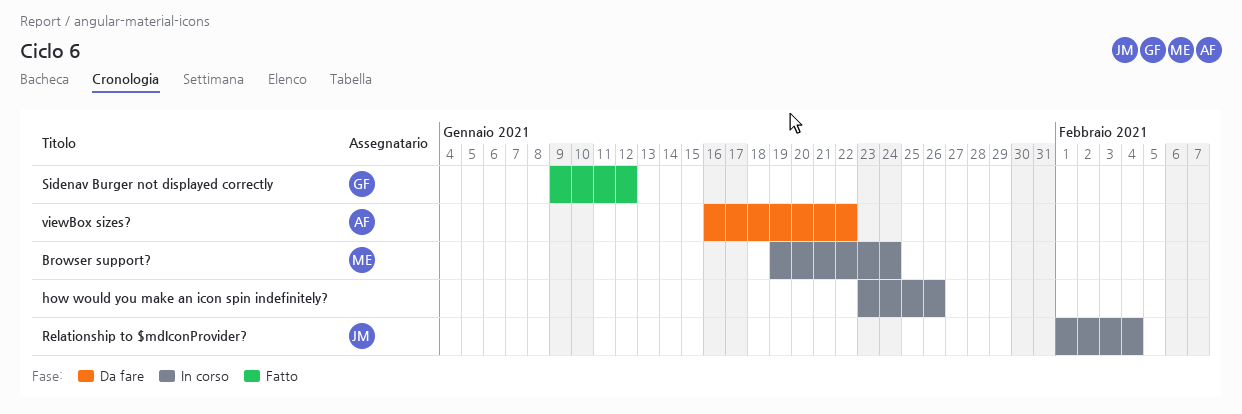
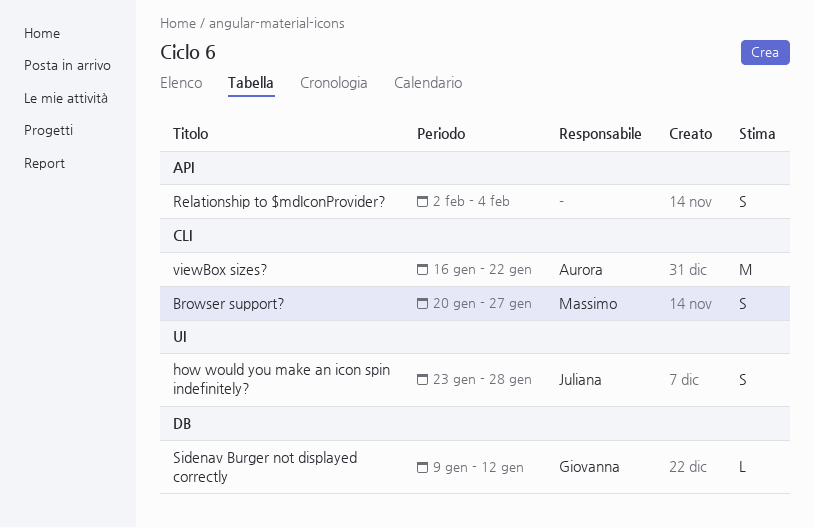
Browser support?, start: Jan 19 -> Jan 20
Browser support?, due: Jan 24 -> Jan 27
how would you make an icon spin indefinitely?, owner: none -> Juliana
how would you make an icon spin indefinitely?, due: Jan 26 -> Jan 28
Relationship to $mdIconProvider?, owner: Juliana -> none
Relationship to $mdIconProvider?, start: Feb 1 -> Feb 2

